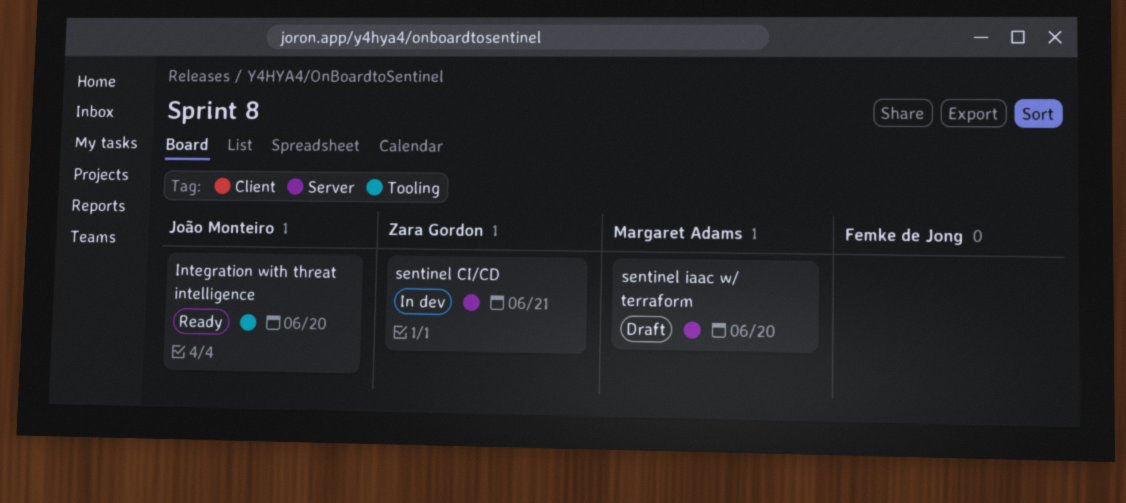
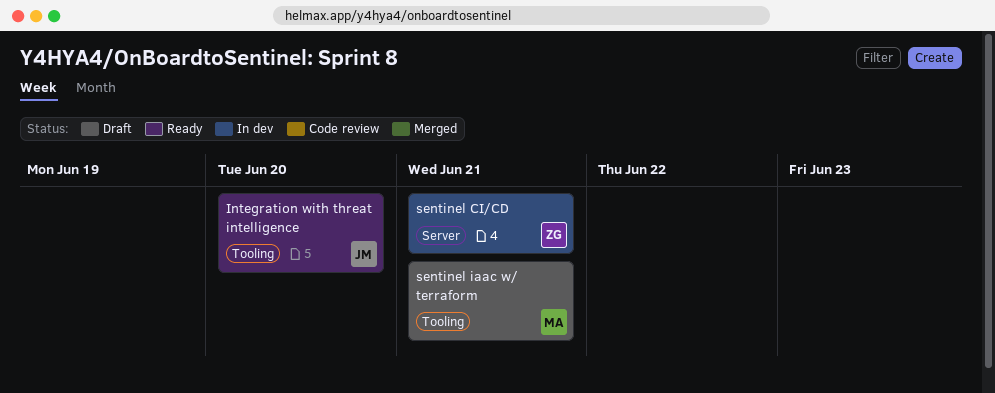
sentinel iaac w/ terraform, label: Server -> Tooling
sentinel iaac w/ terraform, due: Jun 20 -> Jun 21

